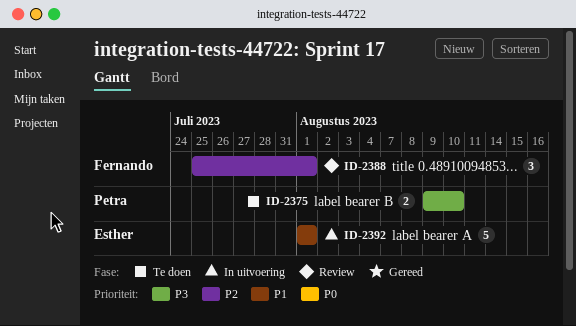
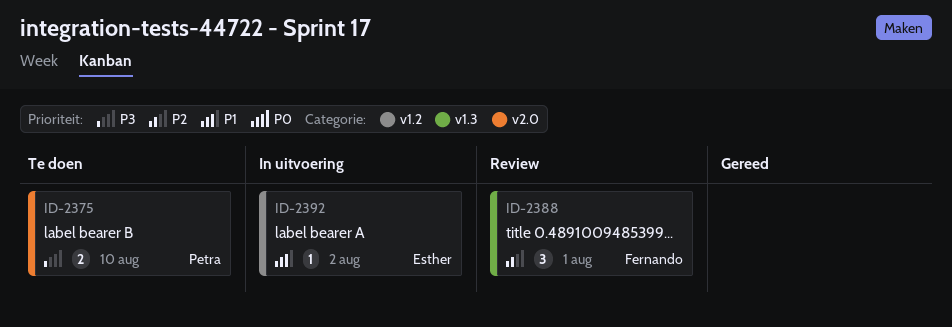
ID-2392, estimate: 5 -> 1
ID-2392, due: Aug 1 -> Aug 2

